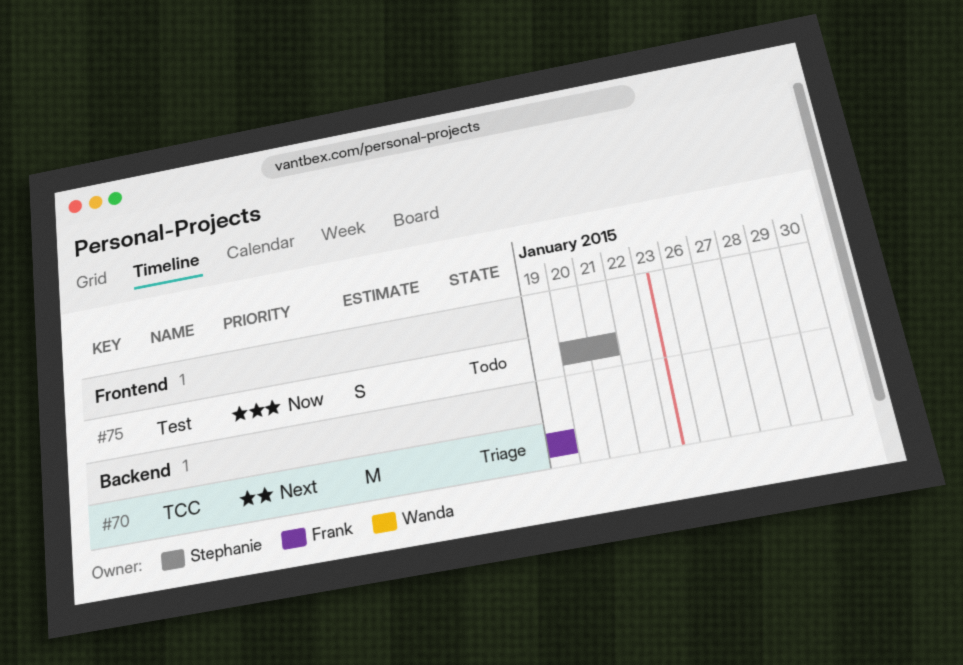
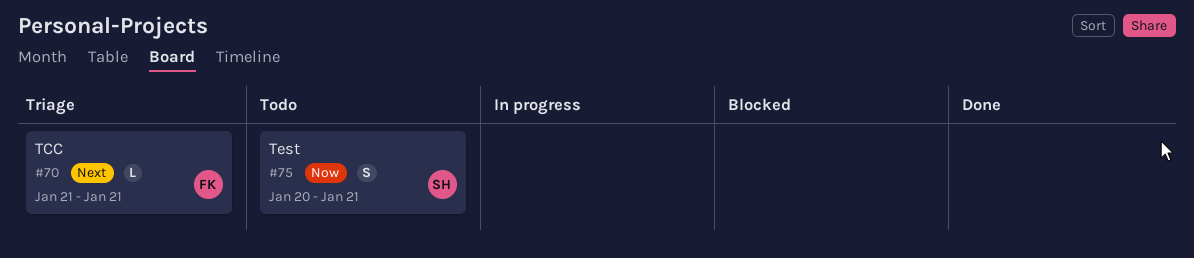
#70, estimate: M -> L
#70, start: Jan 19 -> Jan 21
#70, due: Jan 19 -> Jan 21

